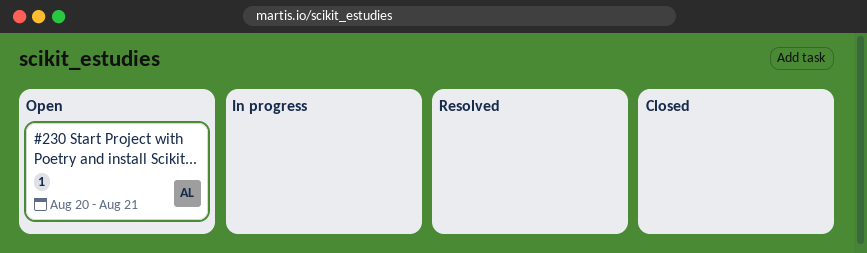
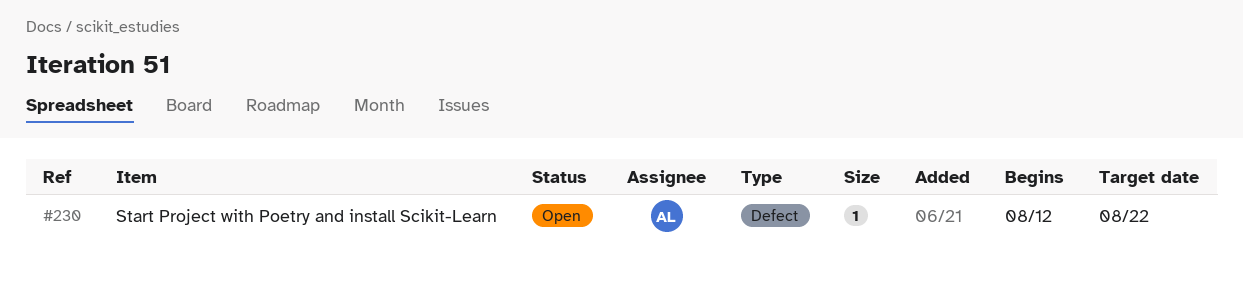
#230, start: Aug 20 -> Aug 12
#230, due: Aug 21 -> Aug 22

